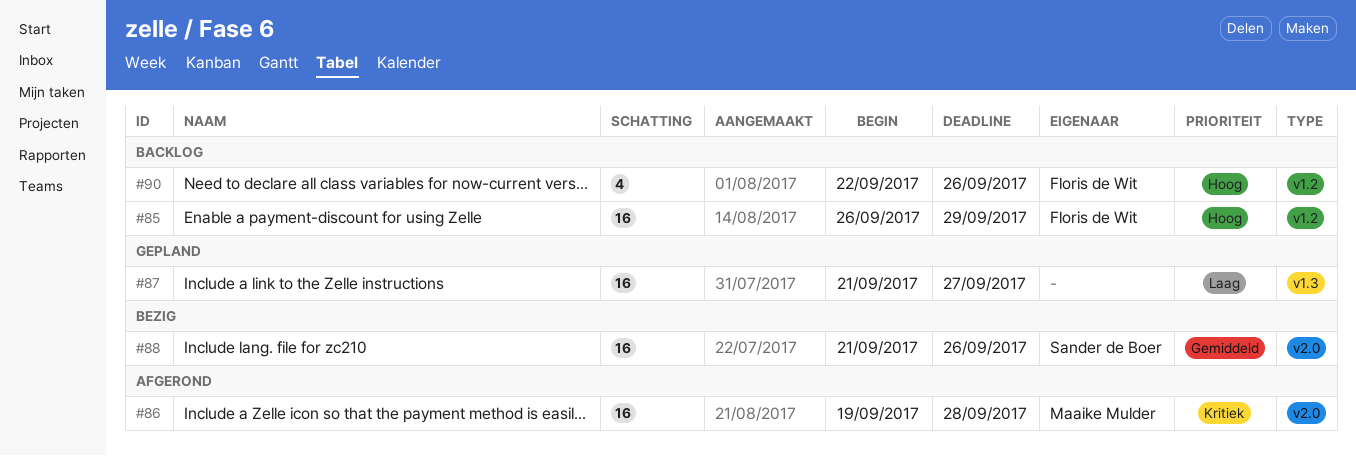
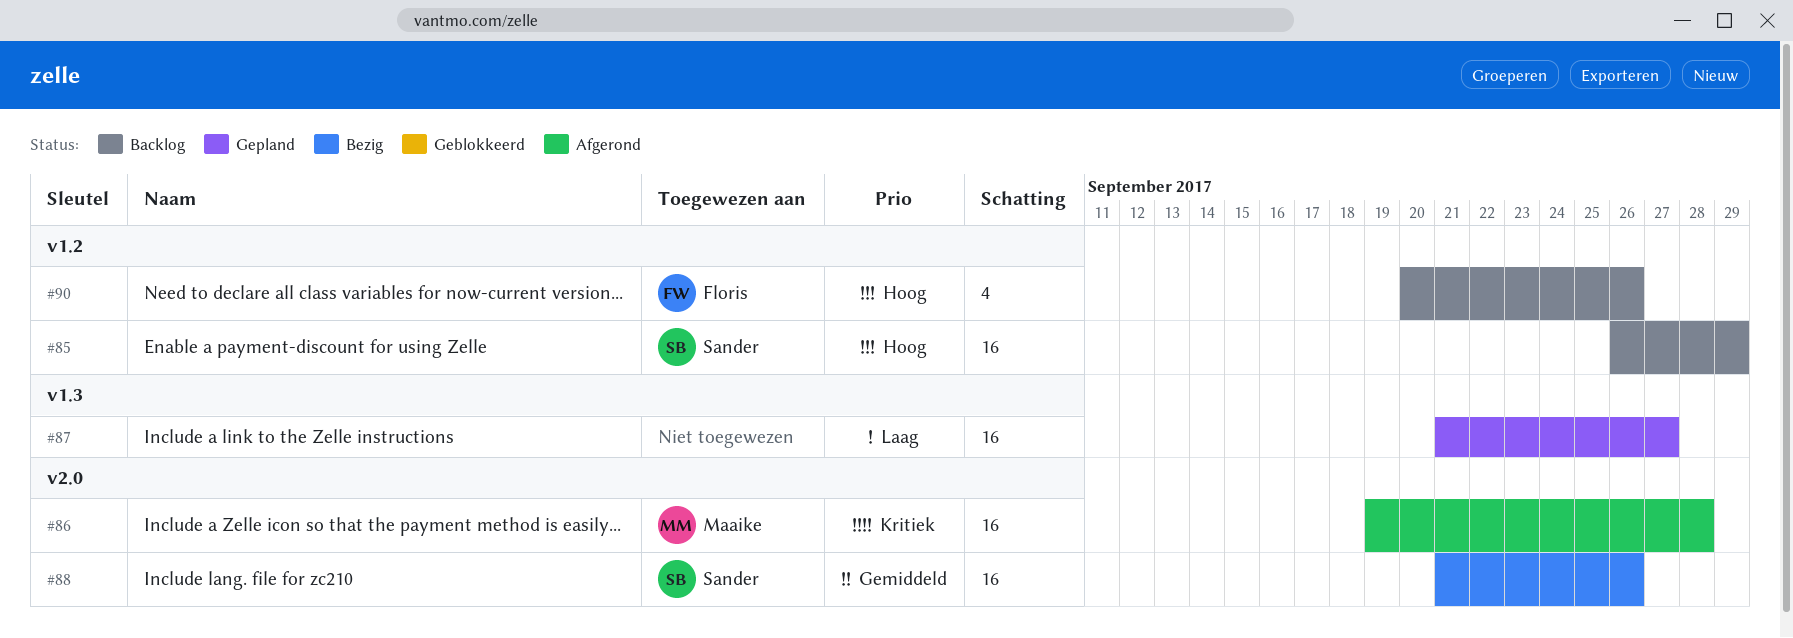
#85, owner: Floris de Wit -> Sander de Boer
#90, start: Sep 22 -> Sep 20

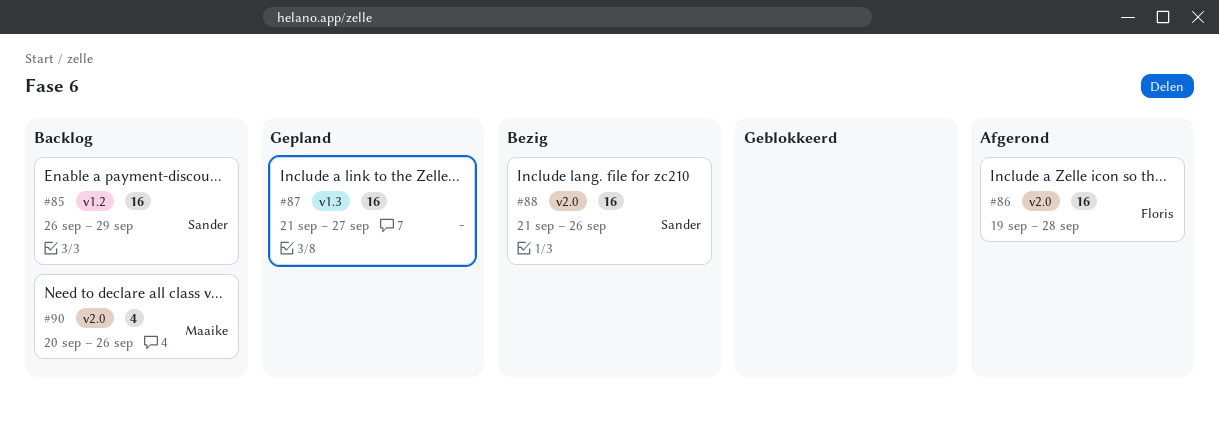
#86, owner: Maaike -> Floris
#90, owner: Floris -> Maaike
#90, label: v1.2 -> v2.0

